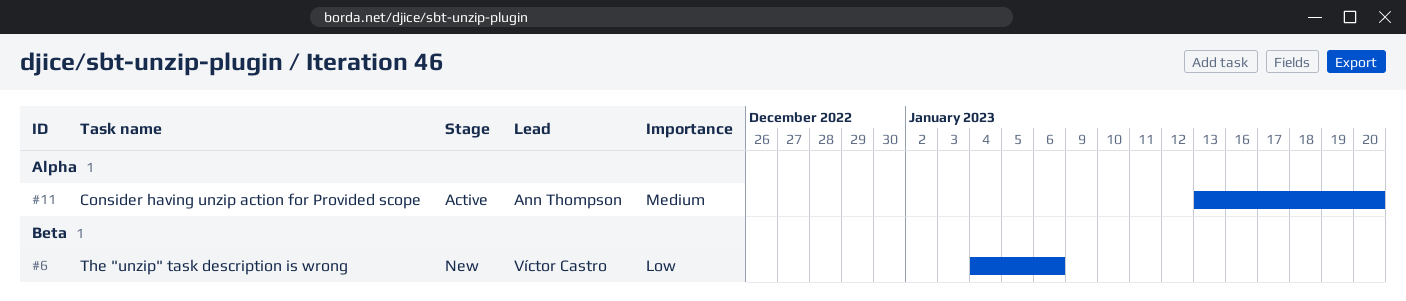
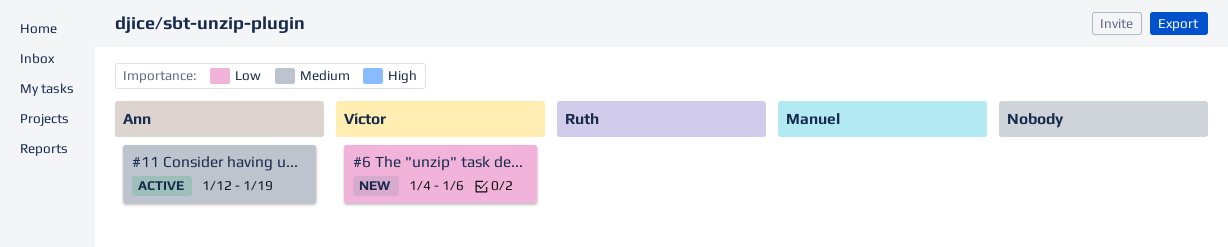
#11, start: Jan 13 -> Jan 12
#11, due: Jan 20 -> Jan 19

